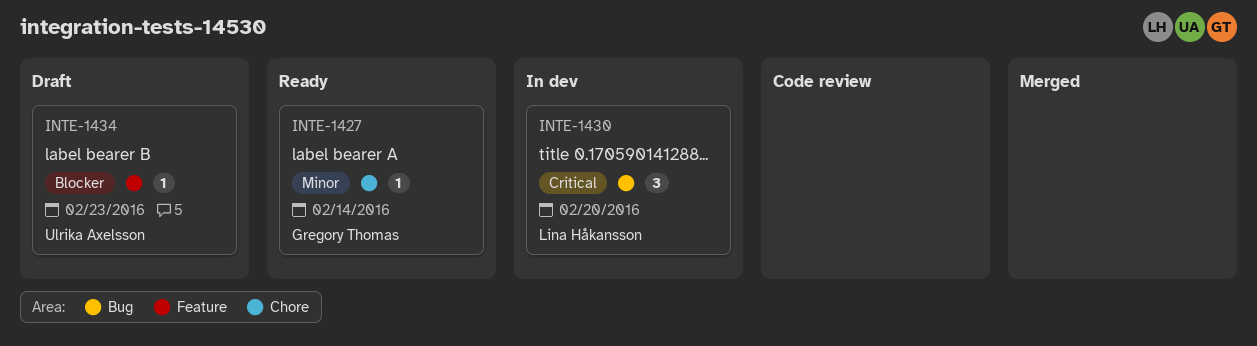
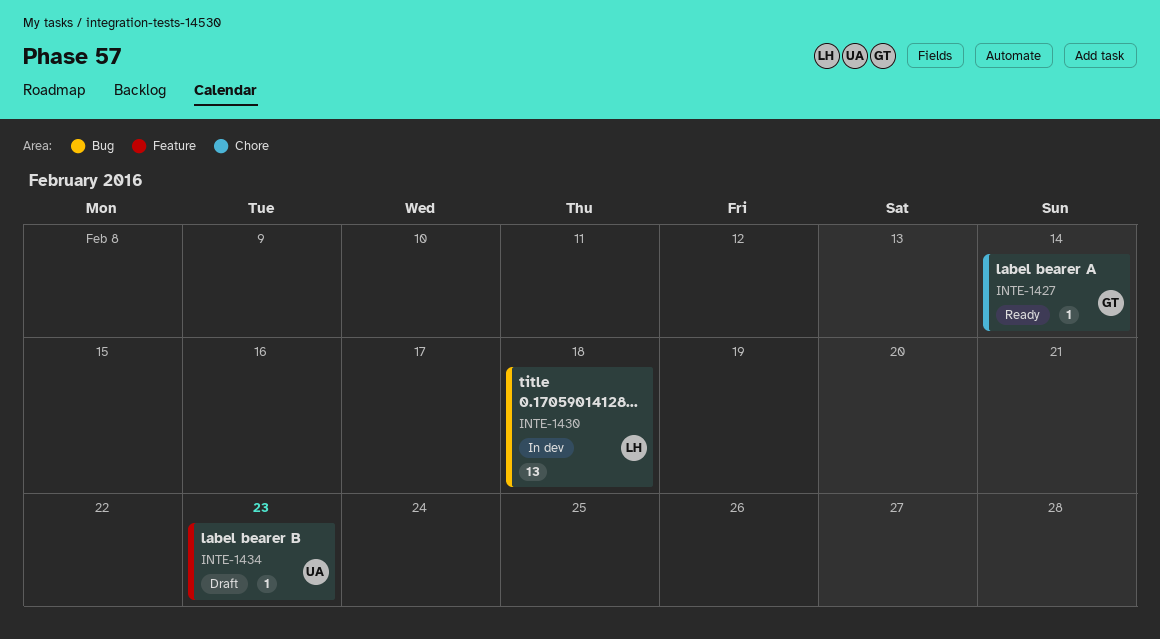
INTE-1430, estimate: 3 -> 13
INTE-1430, due: Feb 20 -> Feb 18

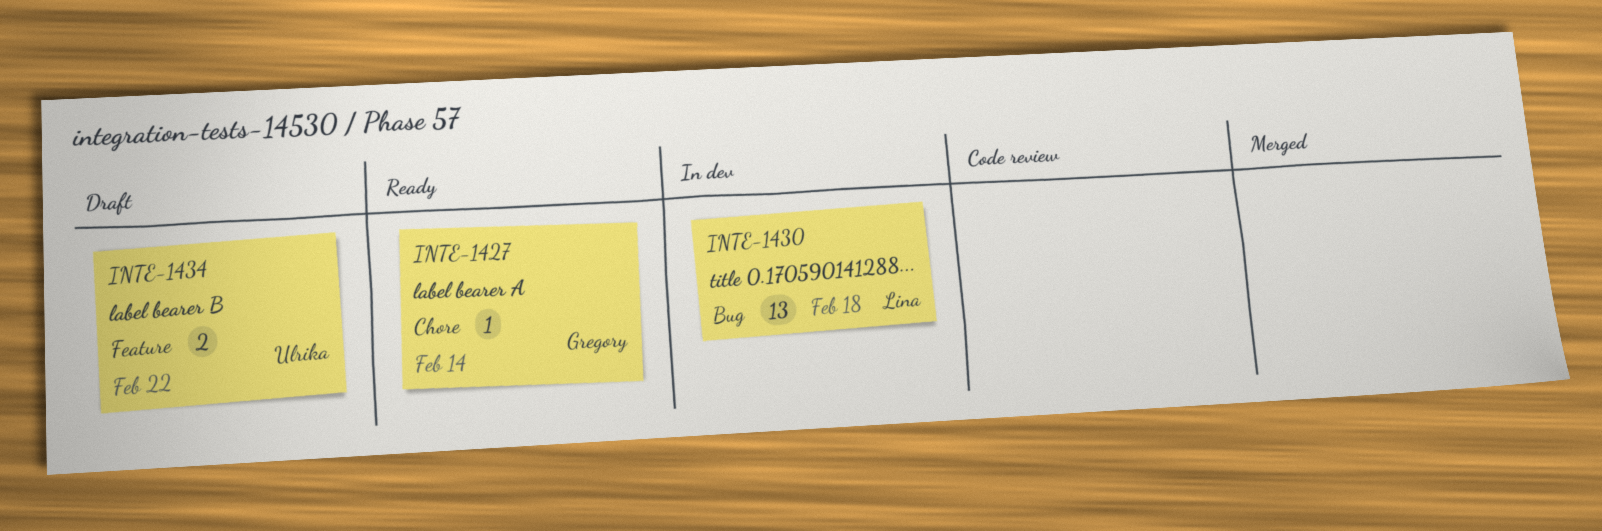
INTE-1434, estimate: 1 -> 2
INTE-1434, due: Feb 23 -> Feb 22

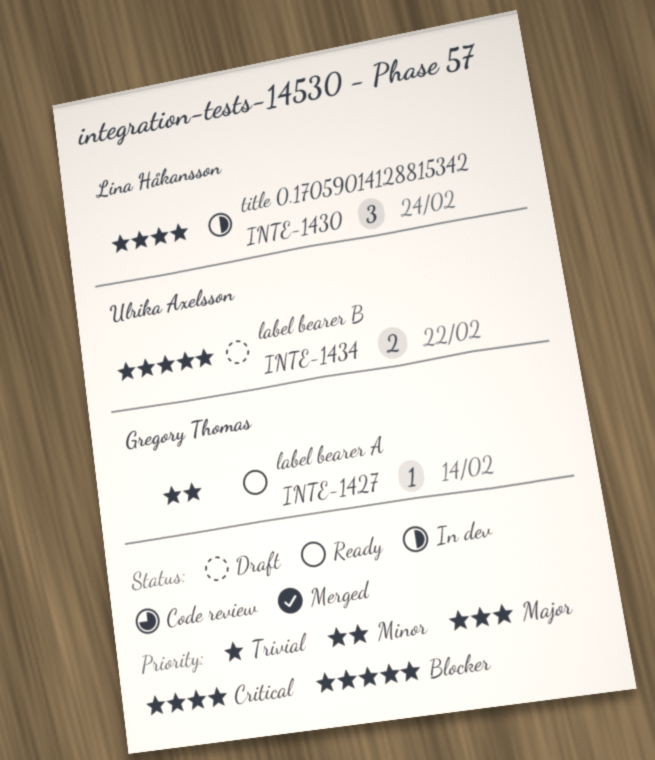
INTE-1430, estimate: 13 -> 3
INTE-1430, due: Feb 18 -> Feb 24

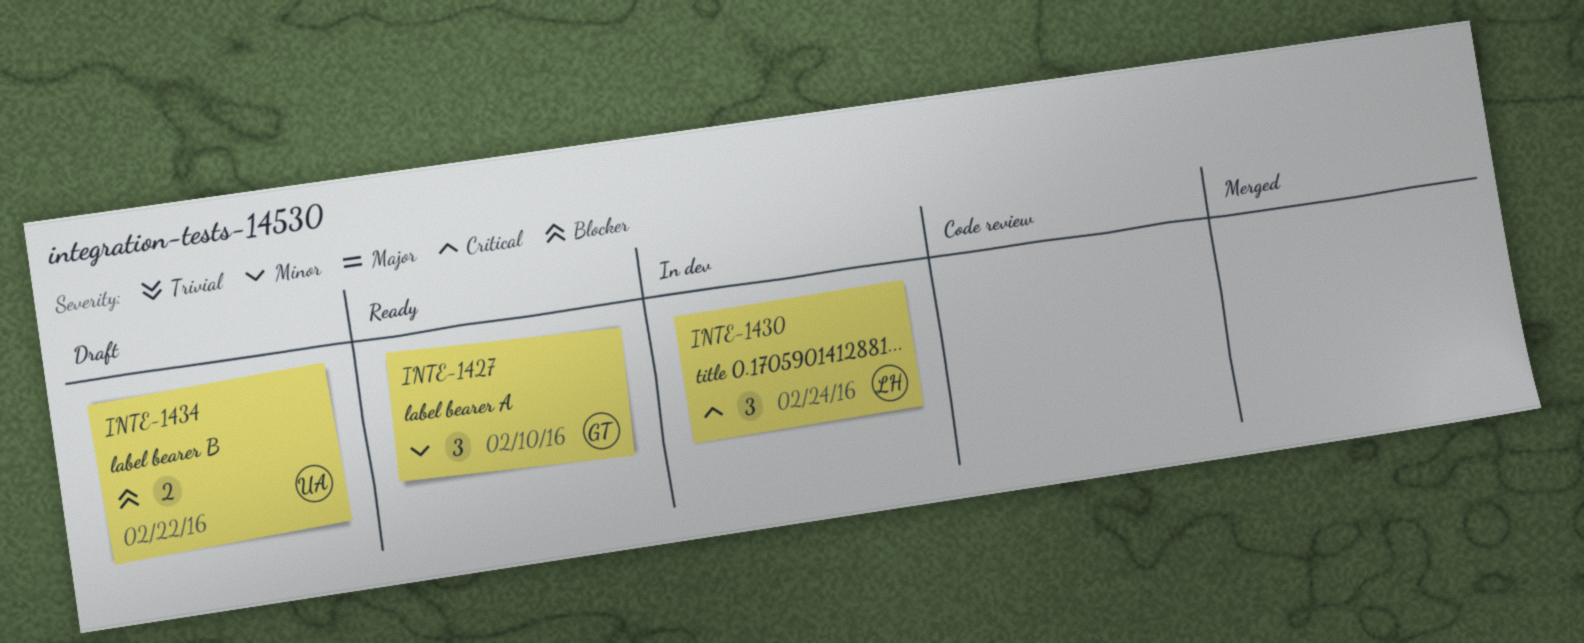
INTE-1427, estimate: 1 -> 3
INTE-1427, due: Feb 14 -> Feb 10

